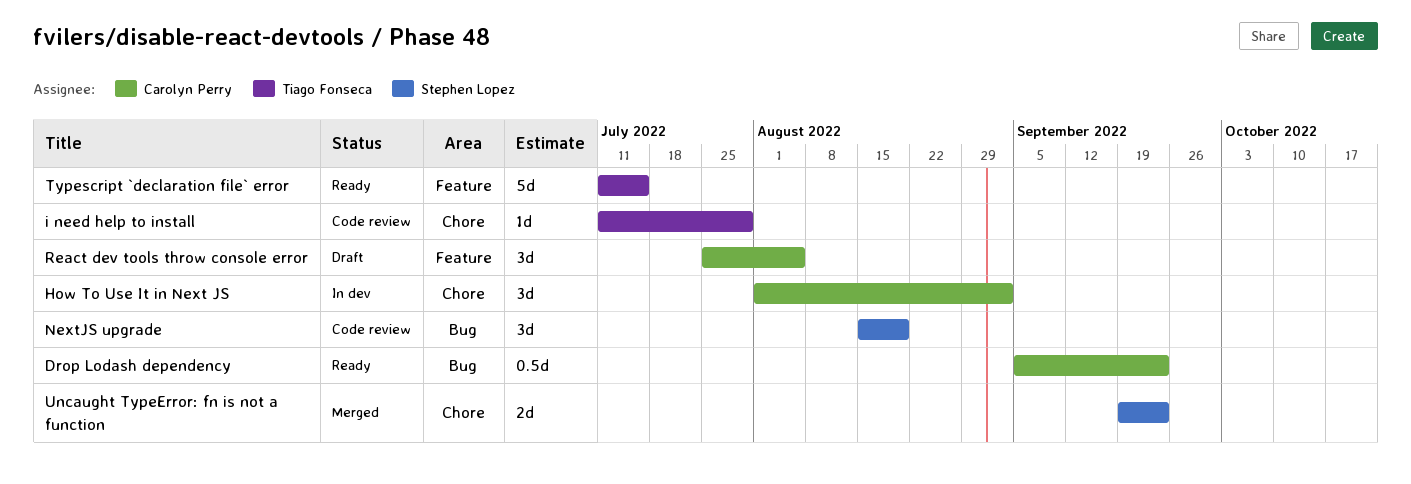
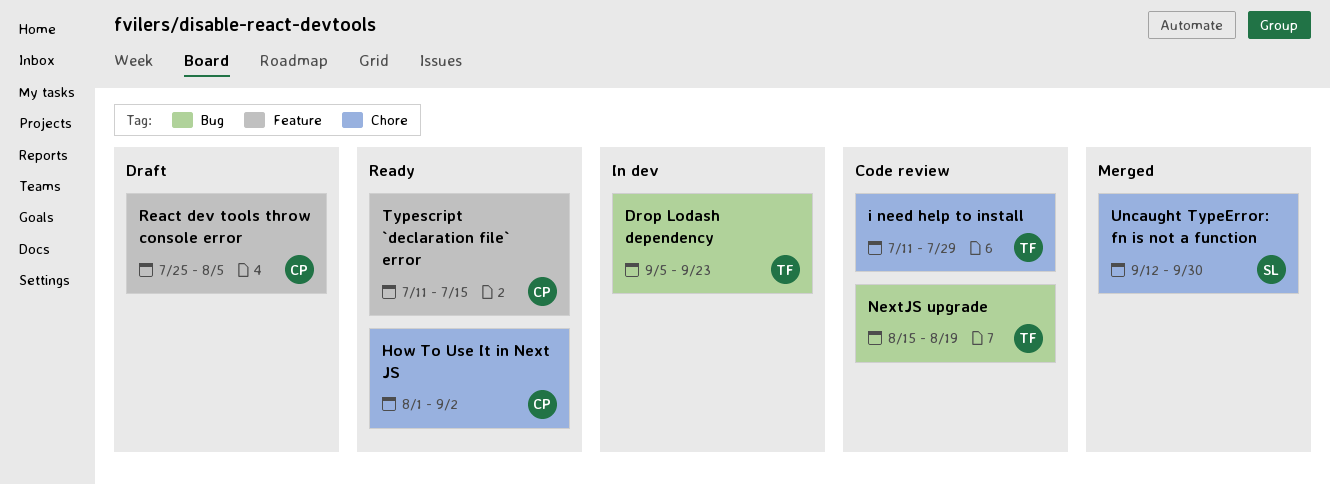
Drop Lodash dependency, status: Ready -> In dev
Drop Lodash dependency, owner: Carolyn Perry -> Tiago Fonseca
How To Use It in Next JS, status: In dev -> Ready
NextJS upgrade, owner: Stephen Lopez -> Tiago Fonseca
Typescript `declaration file` error, owner: Tiago Fonseca -> Carolyn Perry
Uncaught TypeError: fn is not a function, start: Sep 19 -> Sep 12
Uncaught TypeError: fn is not a function, due: Sep 23 -> Sep 30

